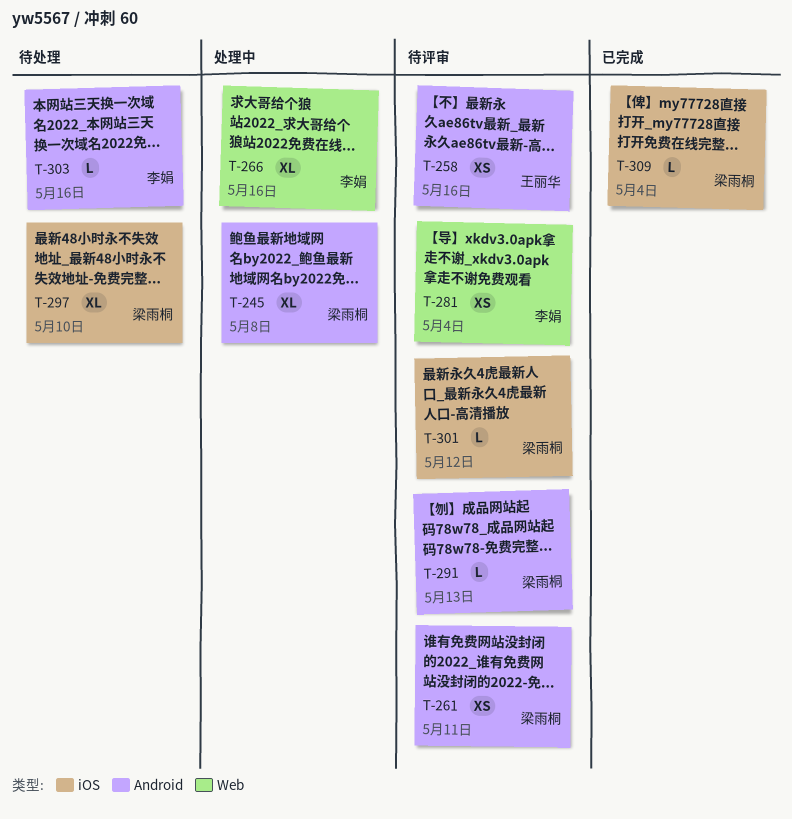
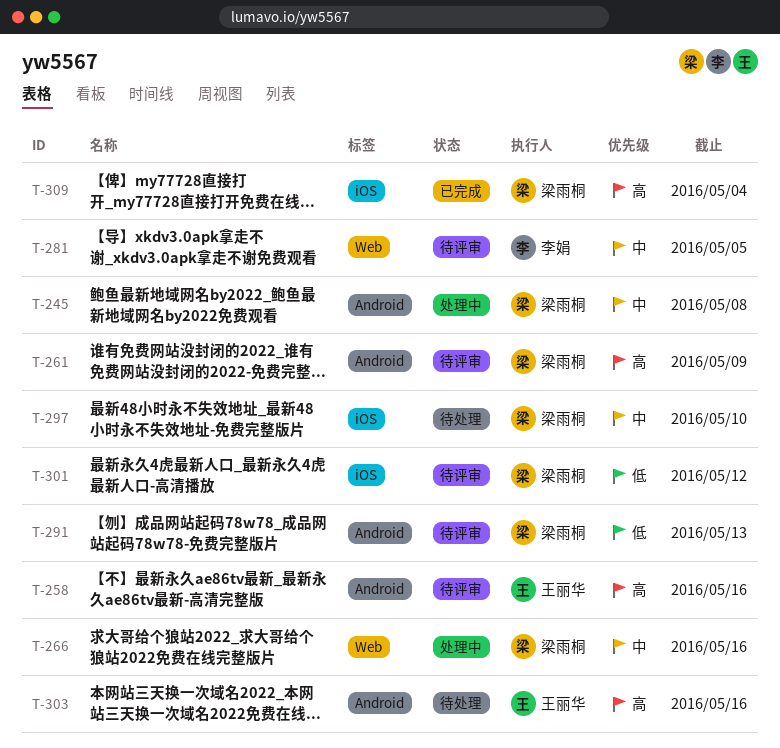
T-261, due: May 11 -> May 9
T-266, owner: 李娟 -> 梁雨桐
T-281, due: May 4 -> May 5
T-303, owner: 李娟 -> 王丽华

